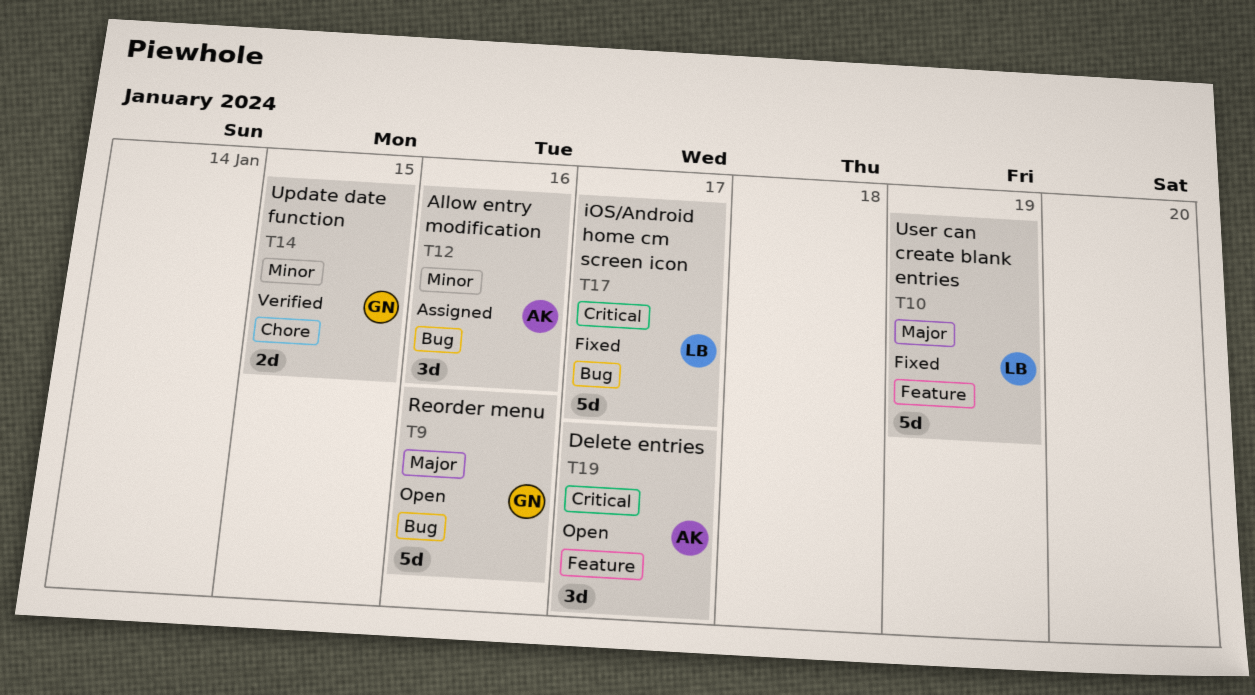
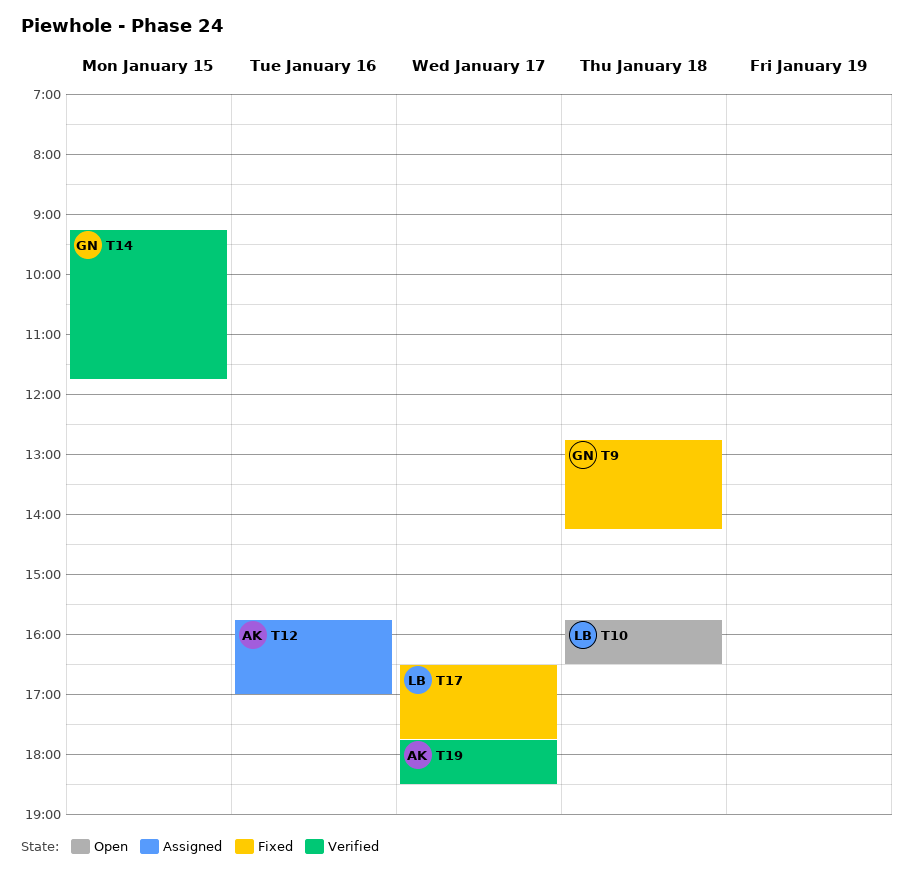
T9, status: Open -> Fixed
T9, day: Jan 16 -> Jan 18
T10, status: Fixed -> Open
T10, day: Jan 19 -> Jan 18
T19, status: Open -> Verified

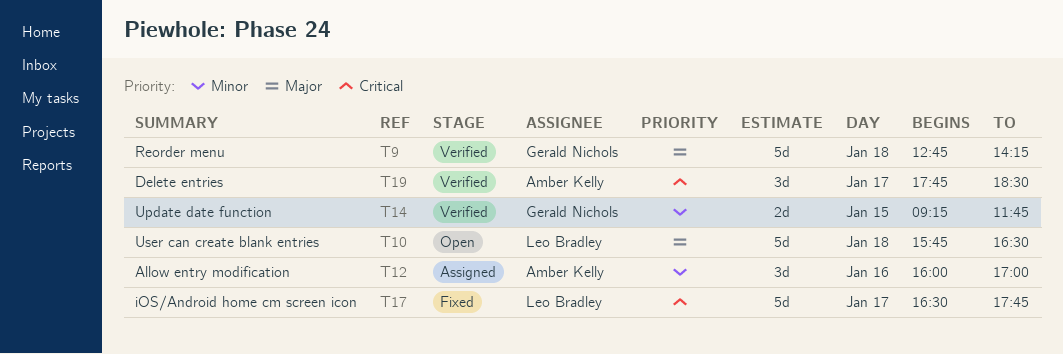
T9, status: Fixed -> Verified
T12, begins: 15:45 -> 16:00

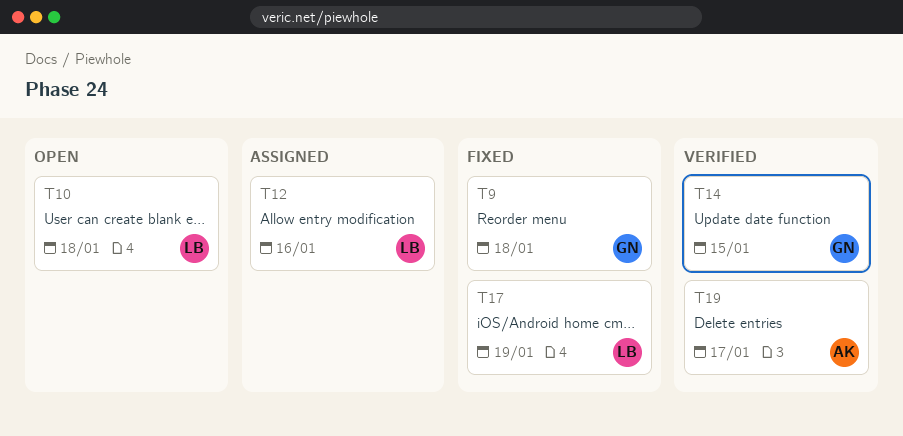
T9, status: Verified -> Fixed
T12, owner: Amber Kelly -> Leo Bradley
T17, day: Jan 17 -> Jan 19

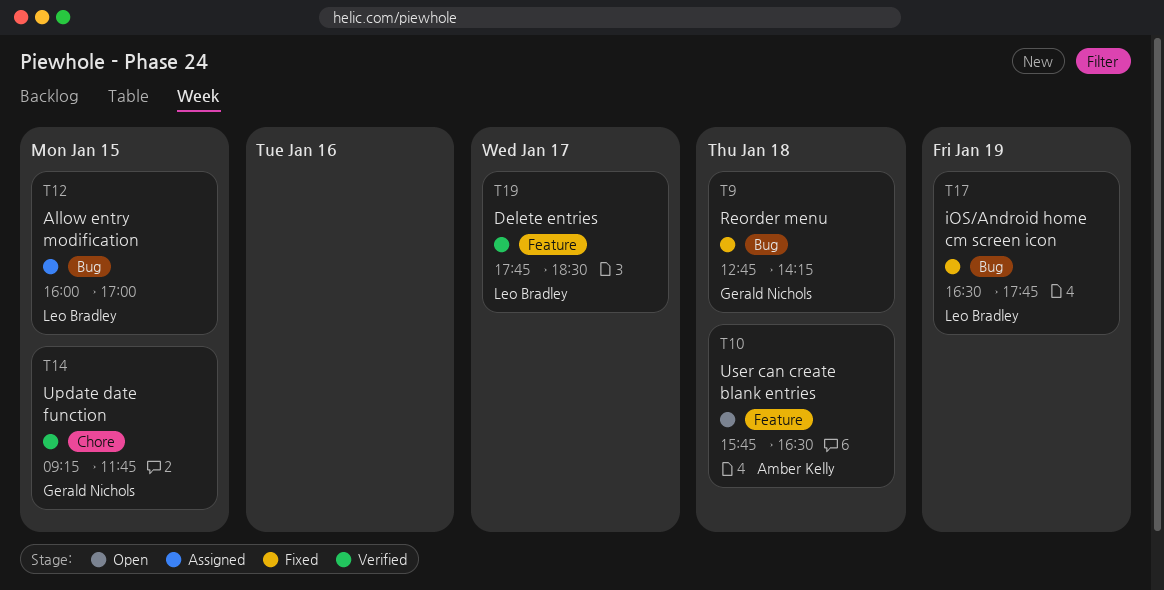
T10, owner: Leo Bradley -> Amber Kelly
T12, day: Jan 16 -> Jan 15
T19, owner: Amber Kelly -> Leo Bradley

